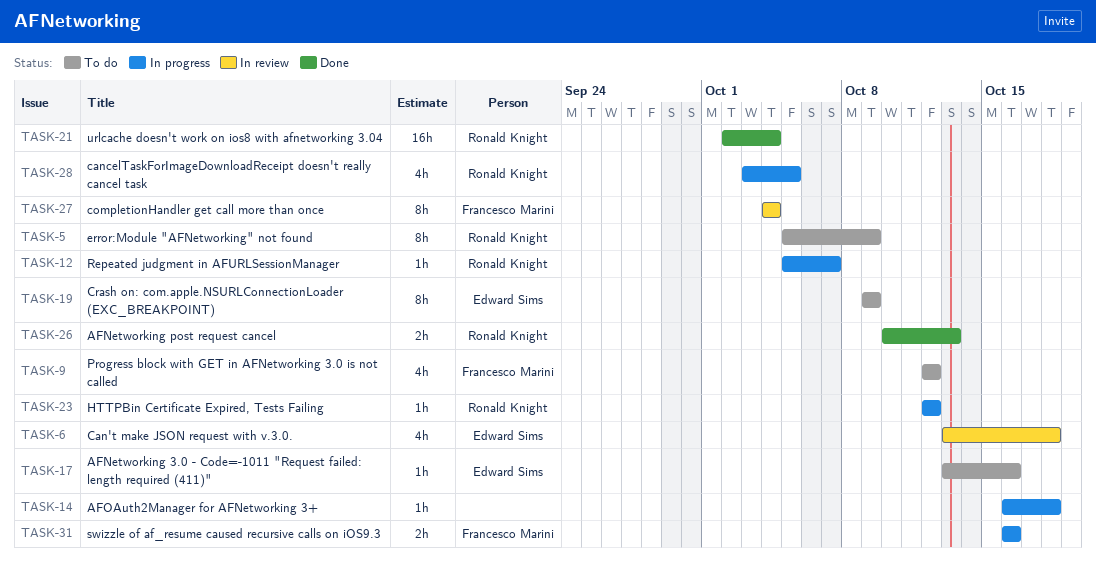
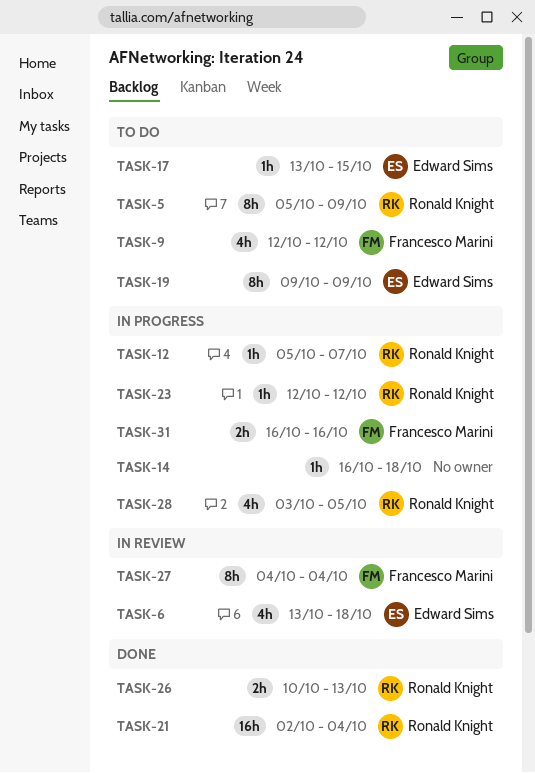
TASK-17, due: Oct 16 -> Oct 15

